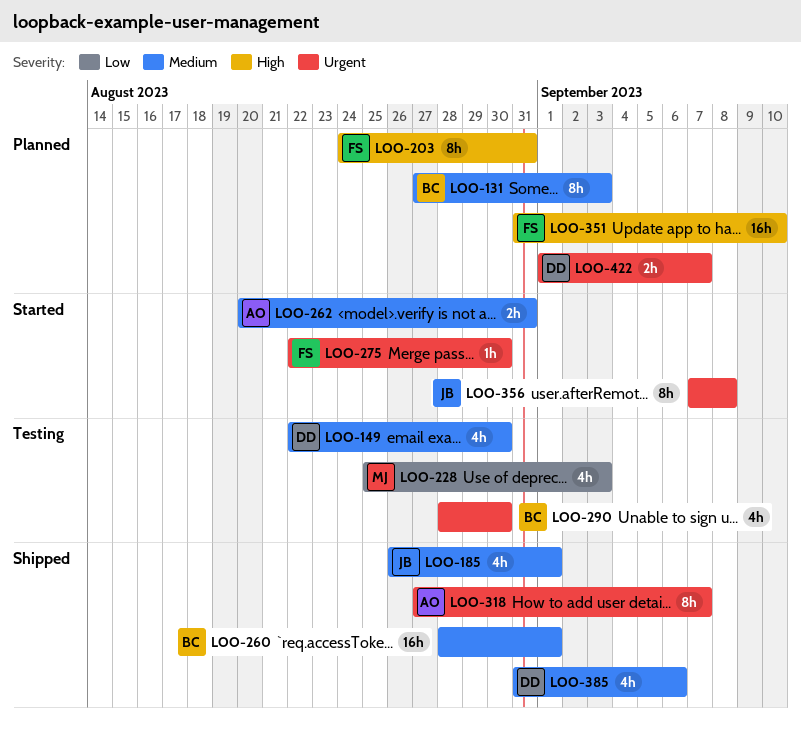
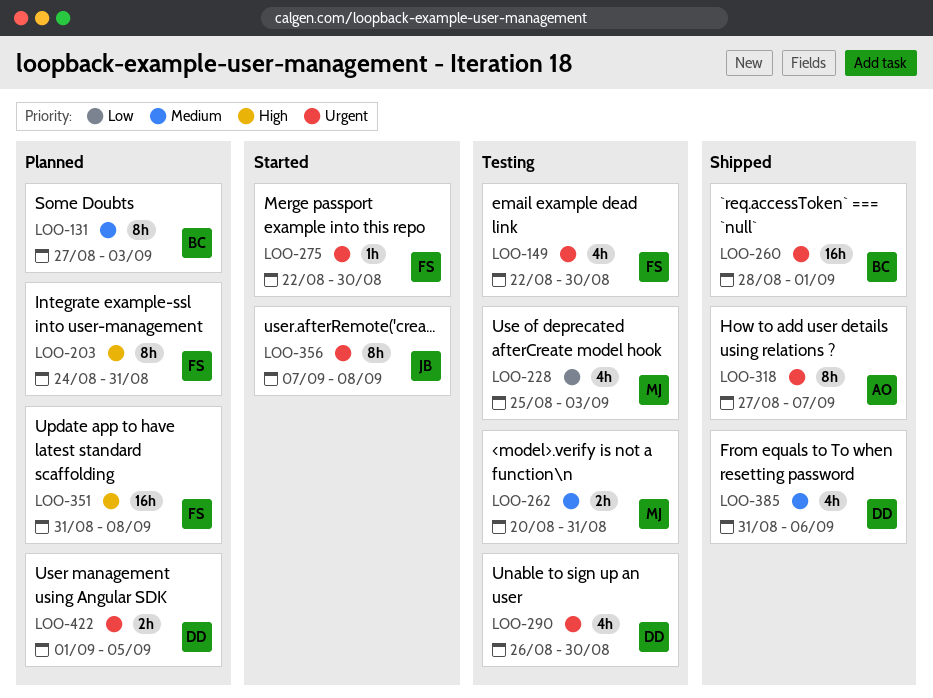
LOO-149, owner: DD -> FS
LOO-149, priority: Medium -> Urgent
LOO-185: present -> none
LOO-260, priority: Medium -> Urgent
LOO-262, status: Started -> Testing
LOO-262, owner: AO -> MJ
LOO-290, owner: BC -> DD
LOO-290, start: Aug 28 -> Aug 26
LOO-351, due: Sep 10 -> Sep 8
LOO-422, due: Sep 7 -> Sep 5

